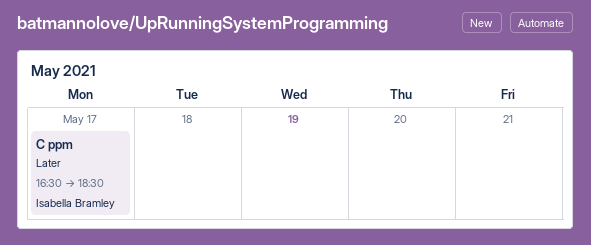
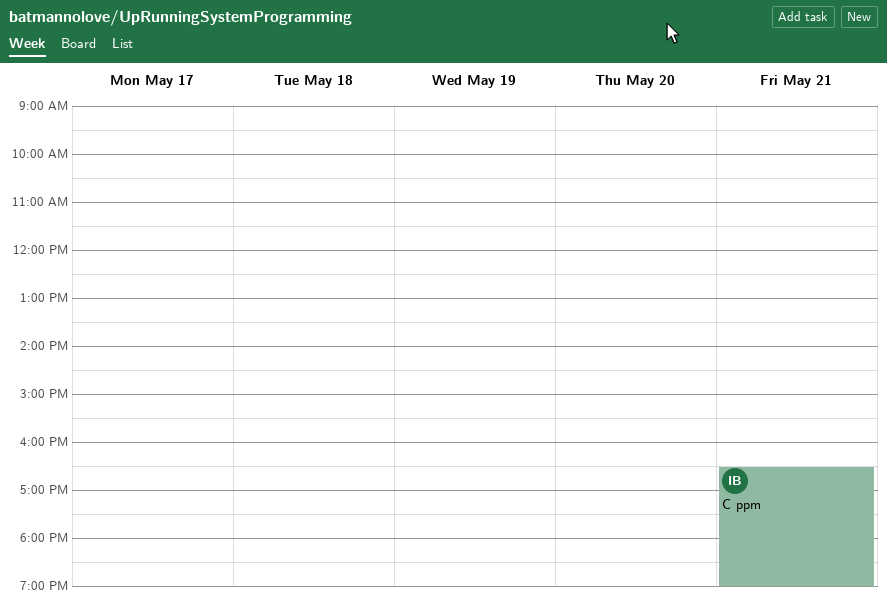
C ppm, day: May 17 -> May 21
C ppm, ends: 18:30 -> 19:00

